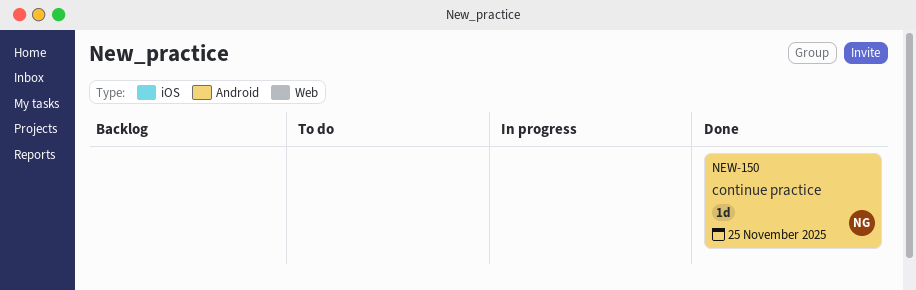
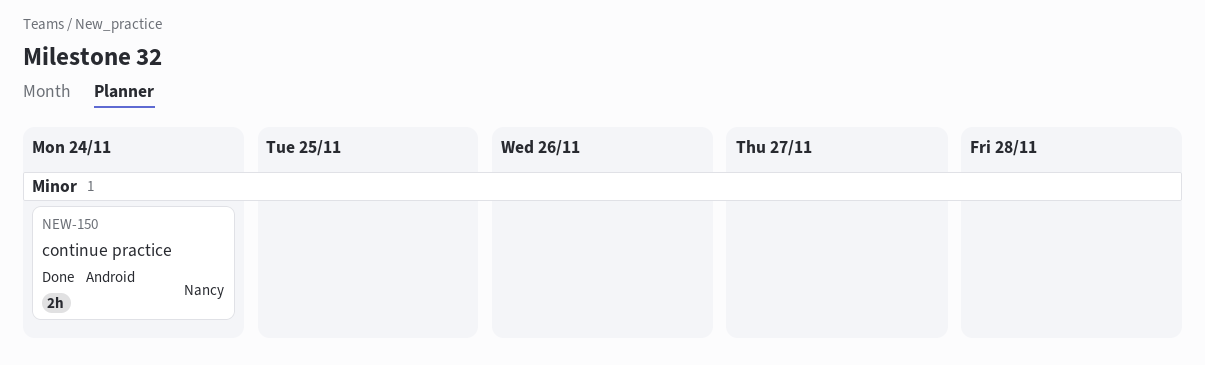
NEW-150, estimate: 1d -> 2h
NEW-150, due: Nov 25 -> Nov 24

